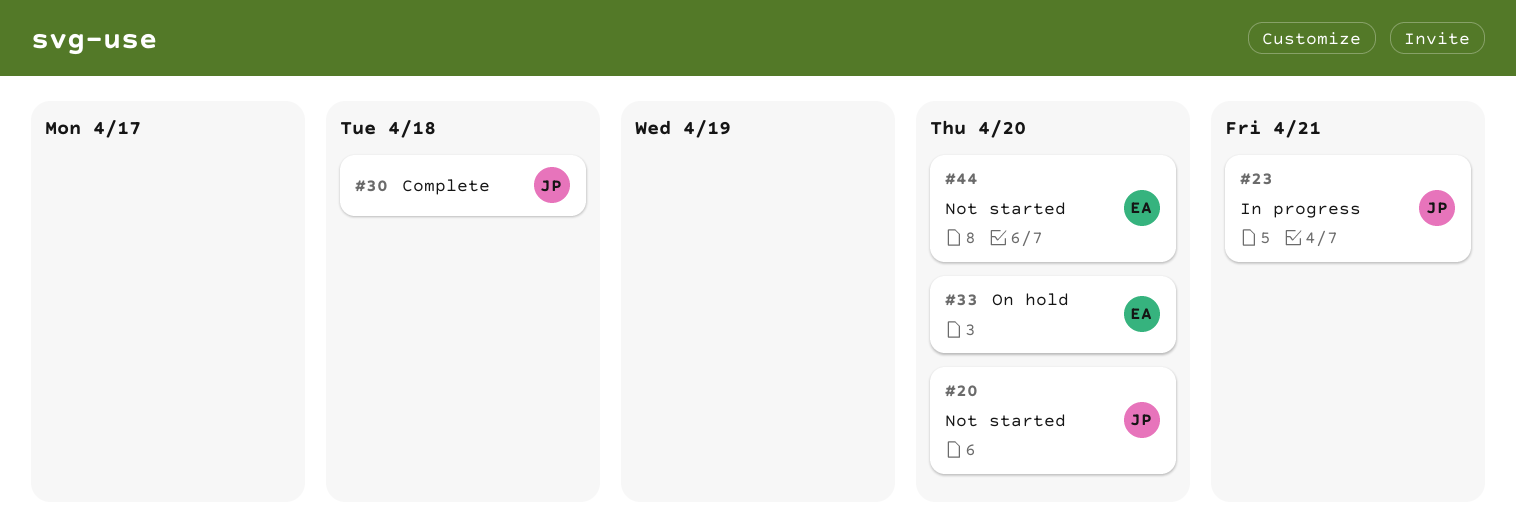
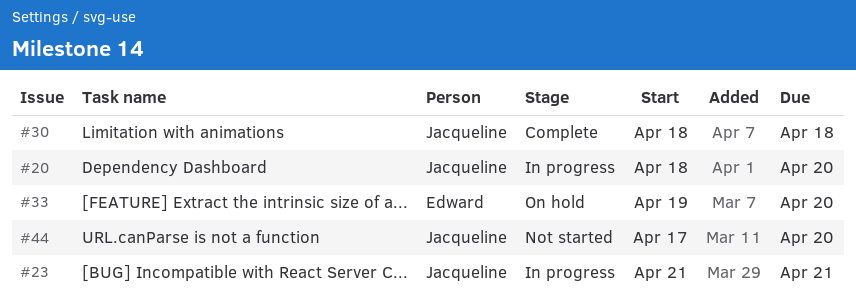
#20, status: Not started -> In progress
#44, owner: Edward -> Jacqueline

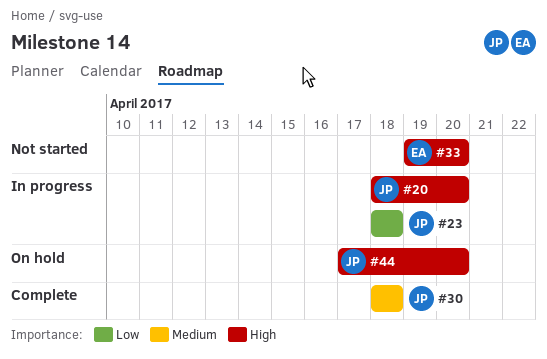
#23, start: Apr 21 -> Apr 18
#23, due: Apr 21 -> Apr 18
#33, status: On hold -> Not started
#44, status: Not started -> On hold

